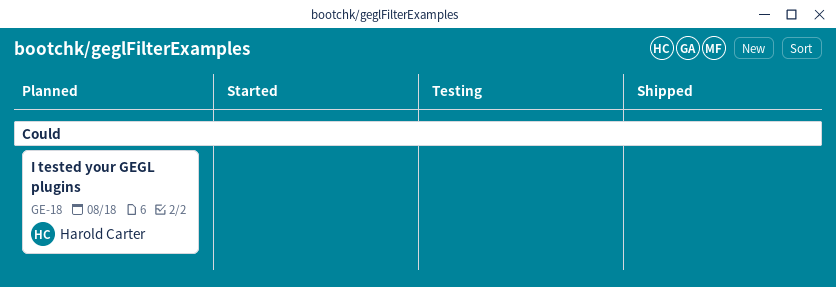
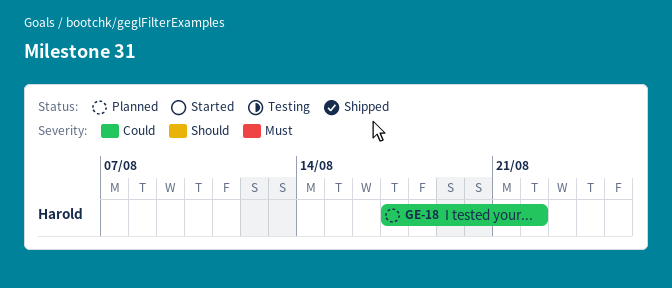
GE-18, due: Aug 18 -> Aug 22

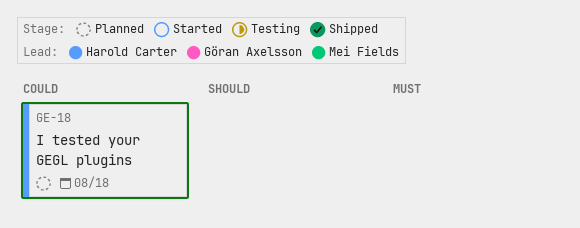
GE-18, due: Aug 22 -> Aug 18

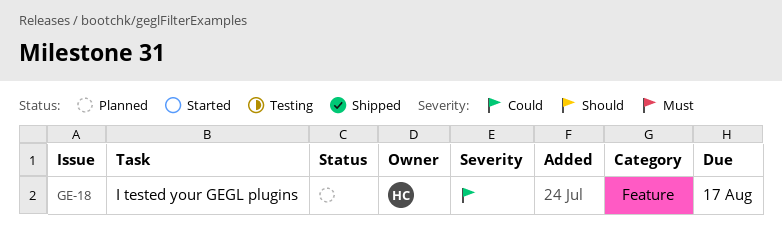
GE-18, due: Aug 18 -> Aug 17

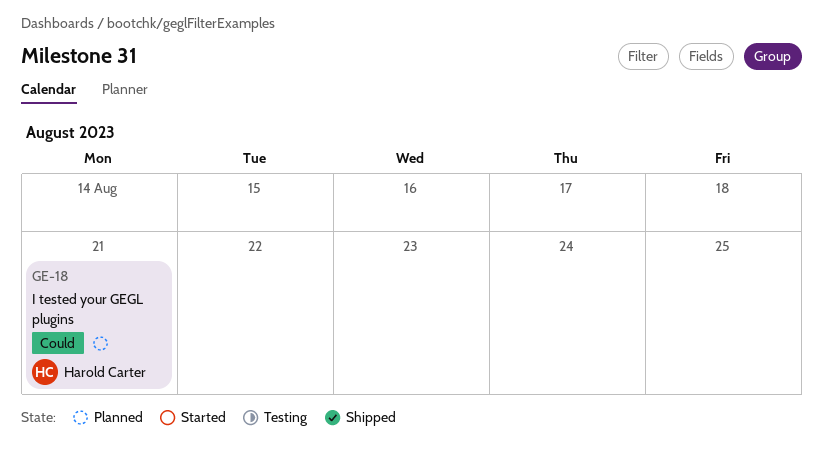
GE-18, due: Aug 17 -> Aug 21

